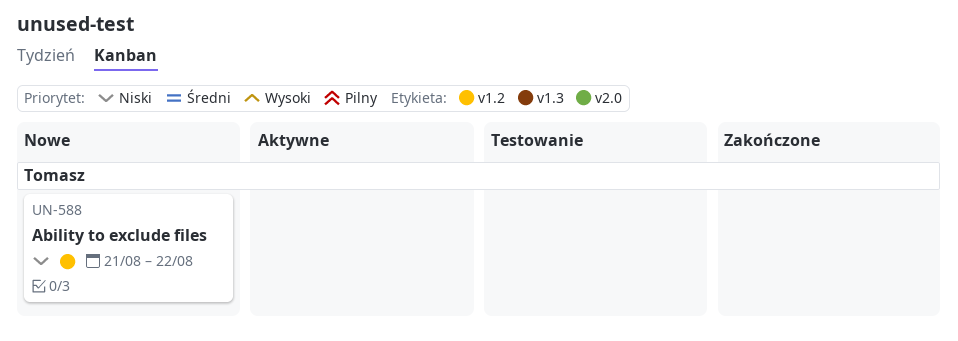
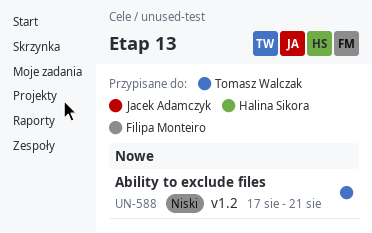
UN-588, start: Aug 21 -> Aug 17
UN-588, due: Aug 22 -> Aug 21

